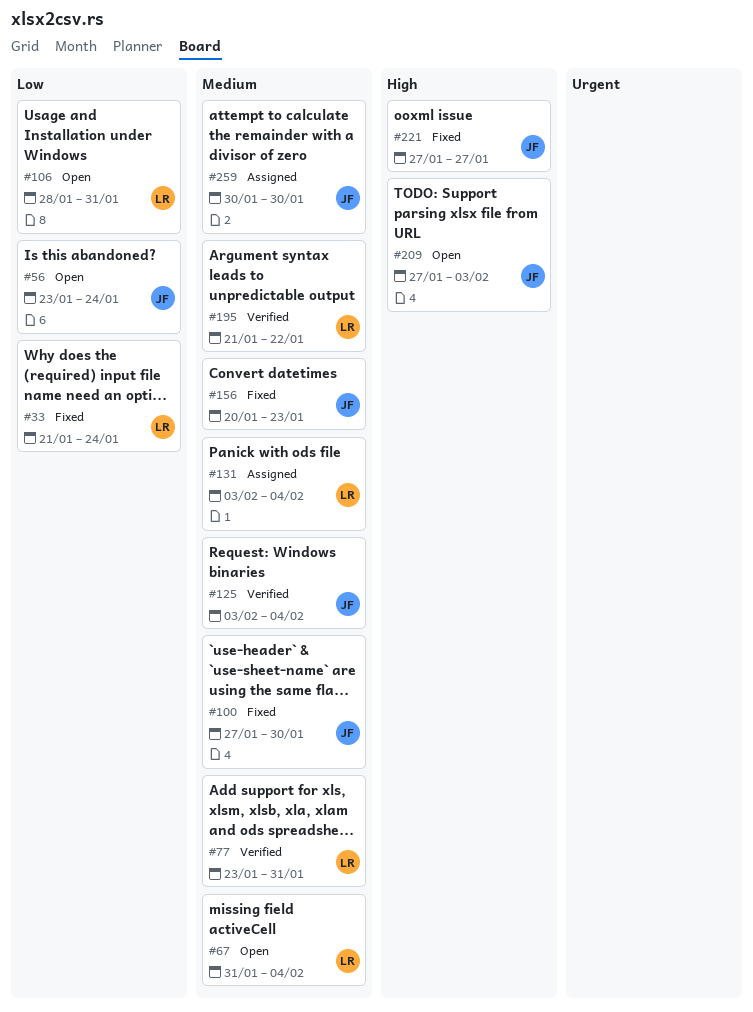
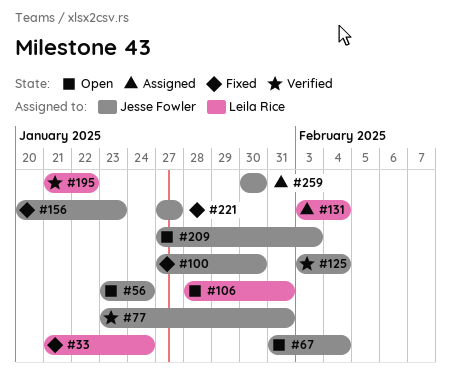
#67, owner: Leila Rice -> Jesse Fowler
#77, owner: Leila Rice -> Jesse Fowler

